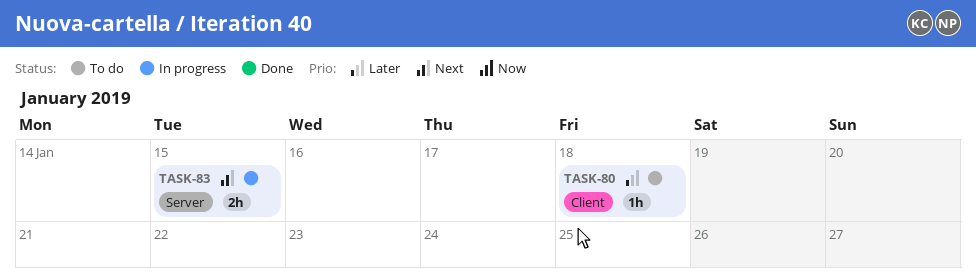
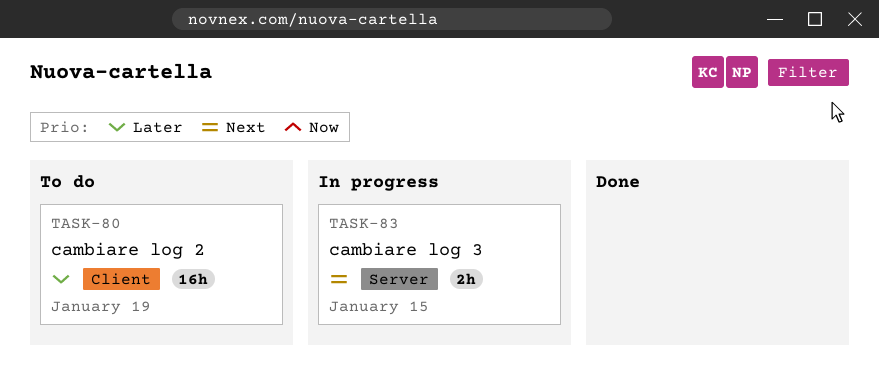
TASK-80, estimate: 1h -> 16h
TASK-80, due: Jan 18 -> Jan 19

